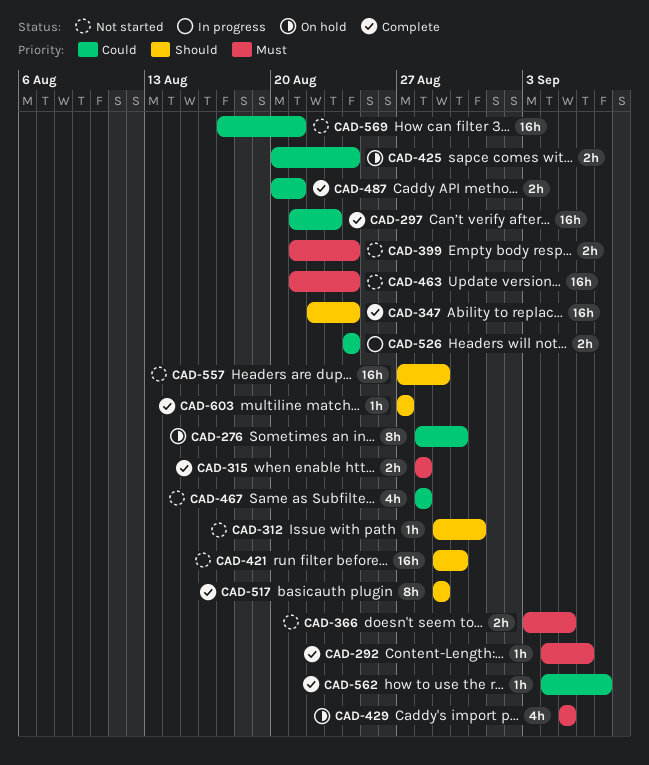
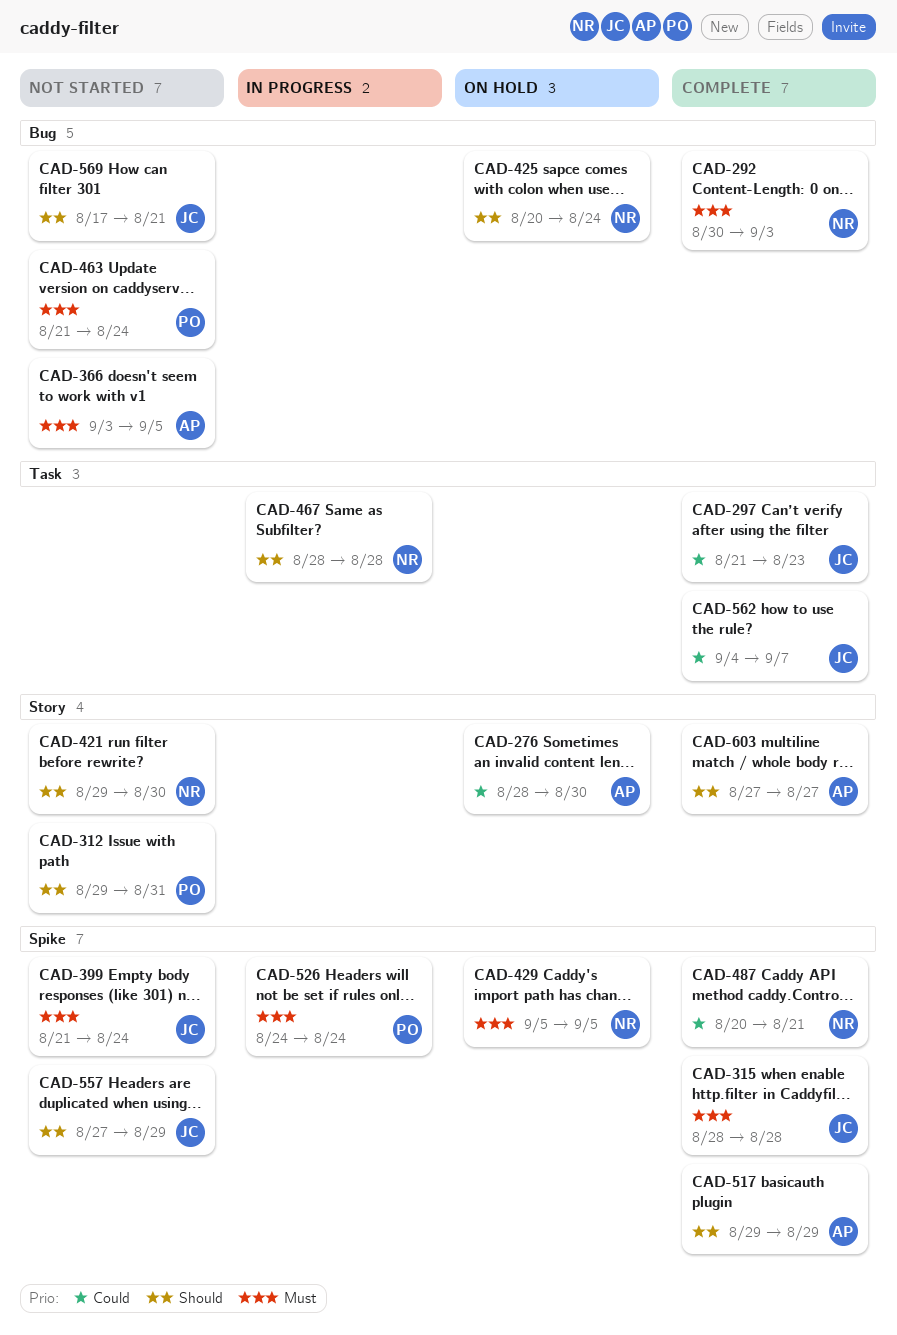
CAD-292, start: Sep 4 -> Aug 30
CAD-292, due: Sep 6 -> Sep 3
CAD-347: present -> none
CAD-425, priority: Could -> Should
CAD-467, status: Not started -> In progress
CAD-467, priority: Could -> Should
CAD-526, priority: Could -> Must
CAD-569, priority: Could -> Should

